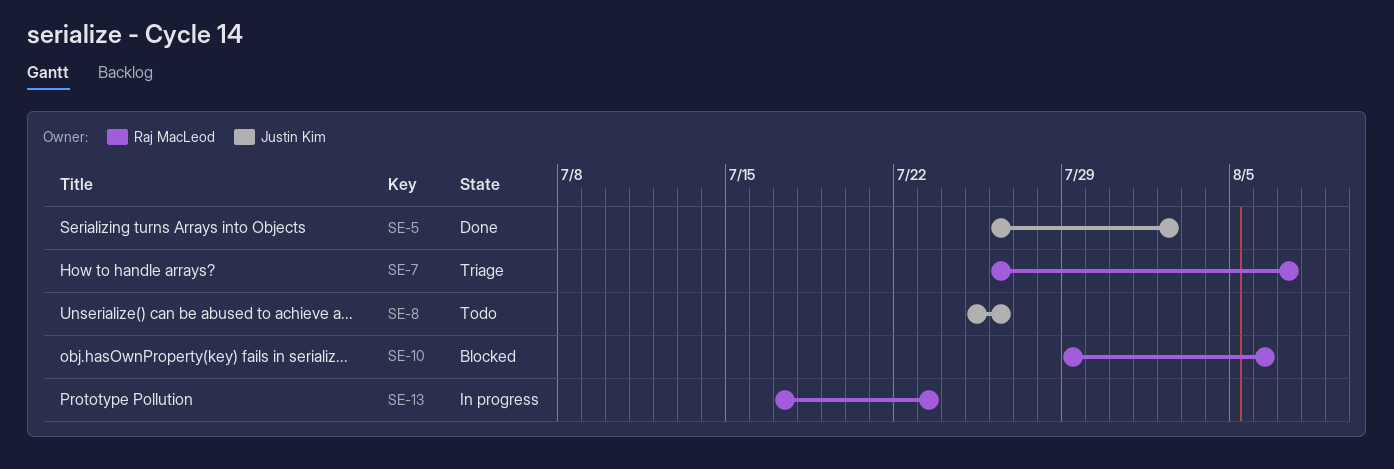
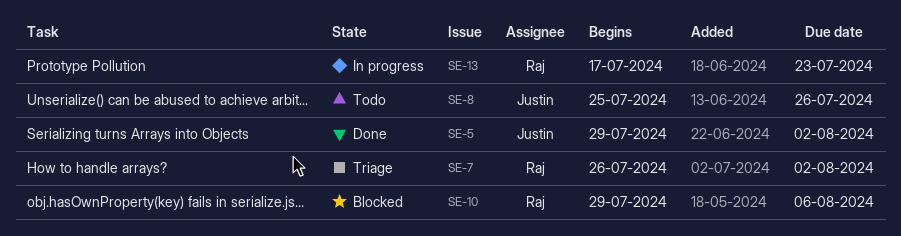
SE-5, start: Jul 26 -> Jul 29
SE-7, due: Aug 7 -> Aug 2

